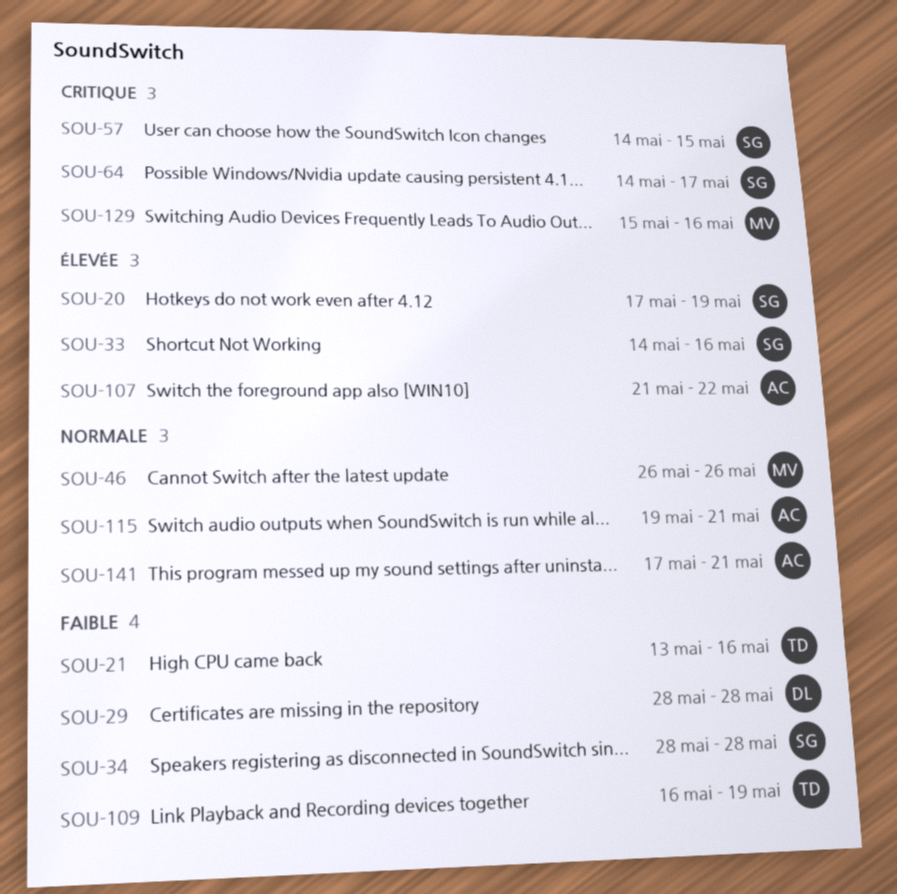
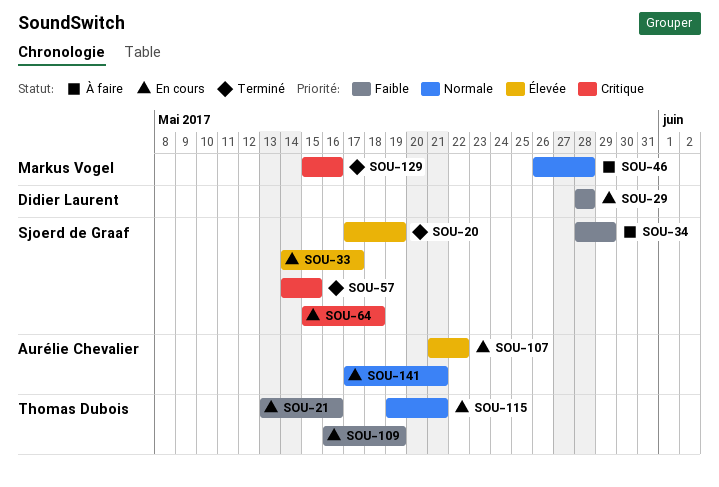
SOU-33, due: May 16 -> May 17
SOU-34, due: May 28 -> May 29
SOU-46, due: May 26 -> May 28
SOU-64, start: May 14 -> May 15
SOU-64, due: May 17 -> May 18
SOU-115, owner: Aurélie Chevalier -> Thomas Dubois

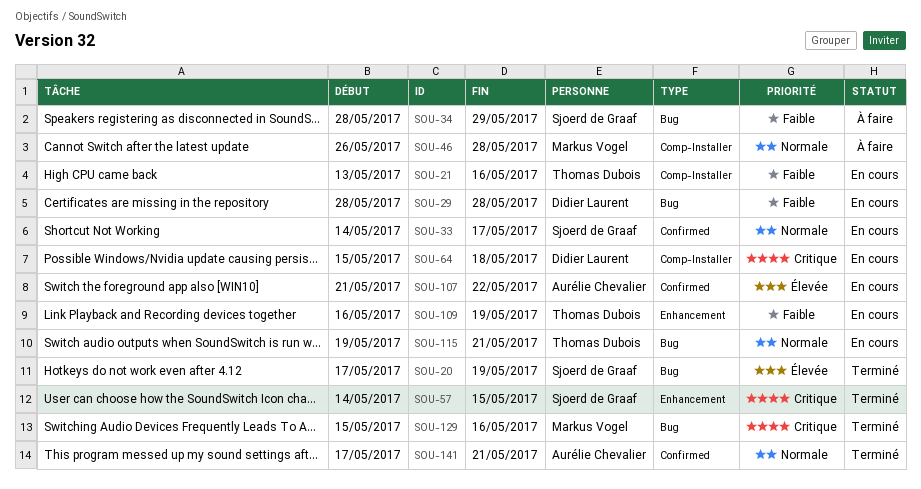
SOU-33, priority: Élevée -> Normale
SOU-64, owner: Sjoerd de Graaf -> Didier Laurent
SOU-141, status: En cours -> Terminé

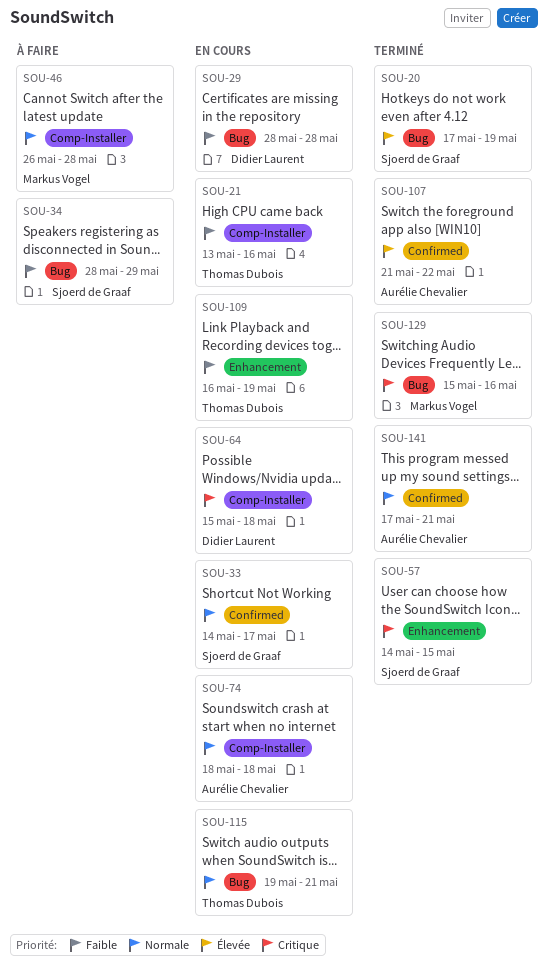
SOU-74: none -> present
SOU-107, status: En cours -> Terminé

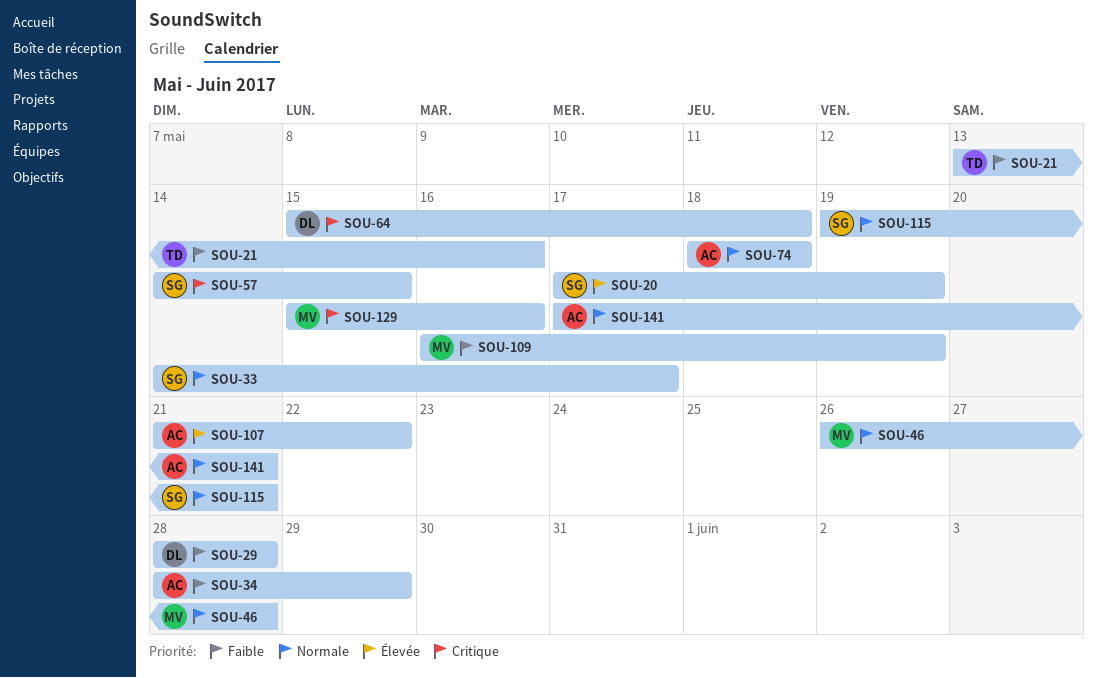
SOU-34, owner: Sjoerd de Graaf -> Aurélie Chevalier
SOU-109, owner: Thomas Dubois -> Markus Vogel
SOU-115, owner: Thomas Dubois -> Sjoerd de Graaf

